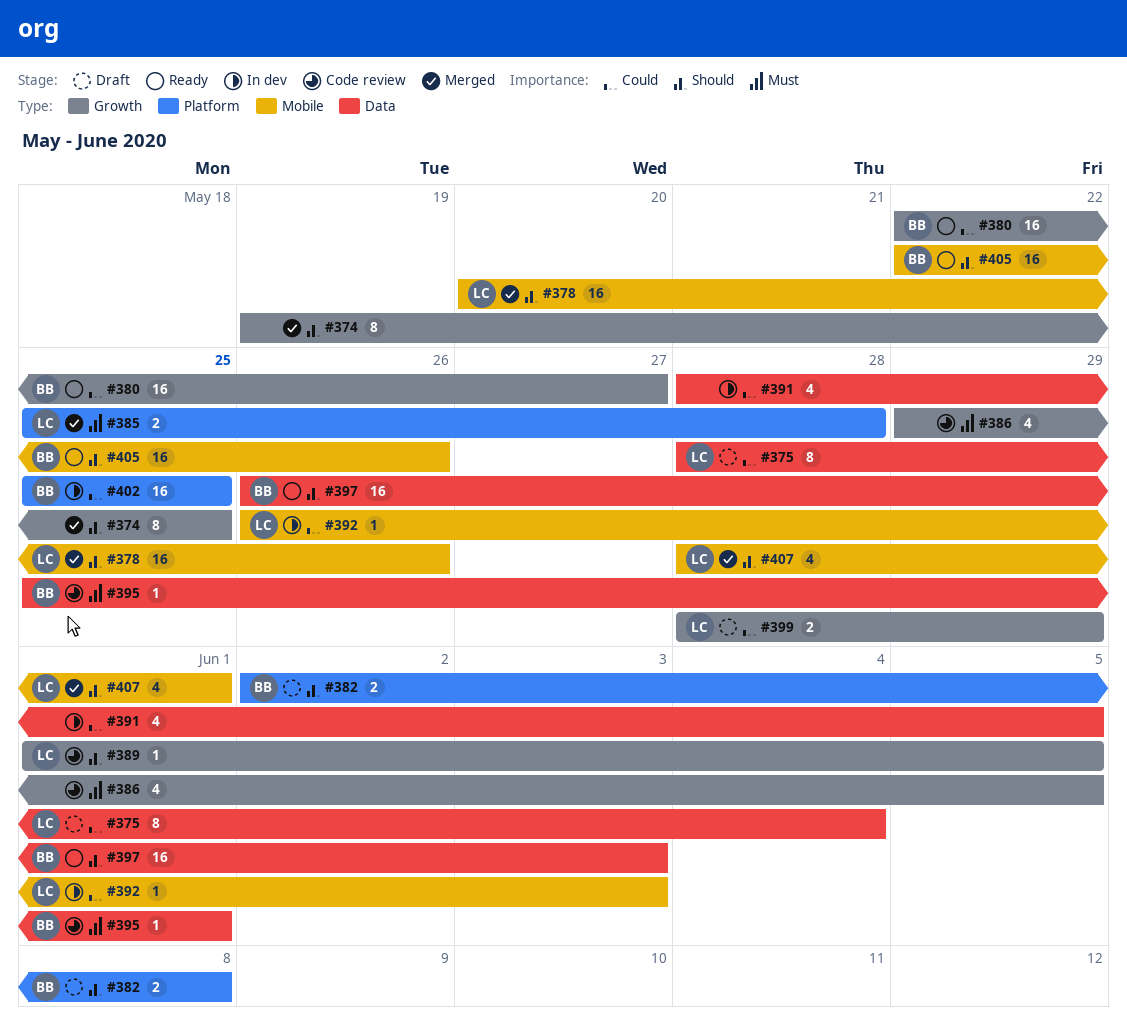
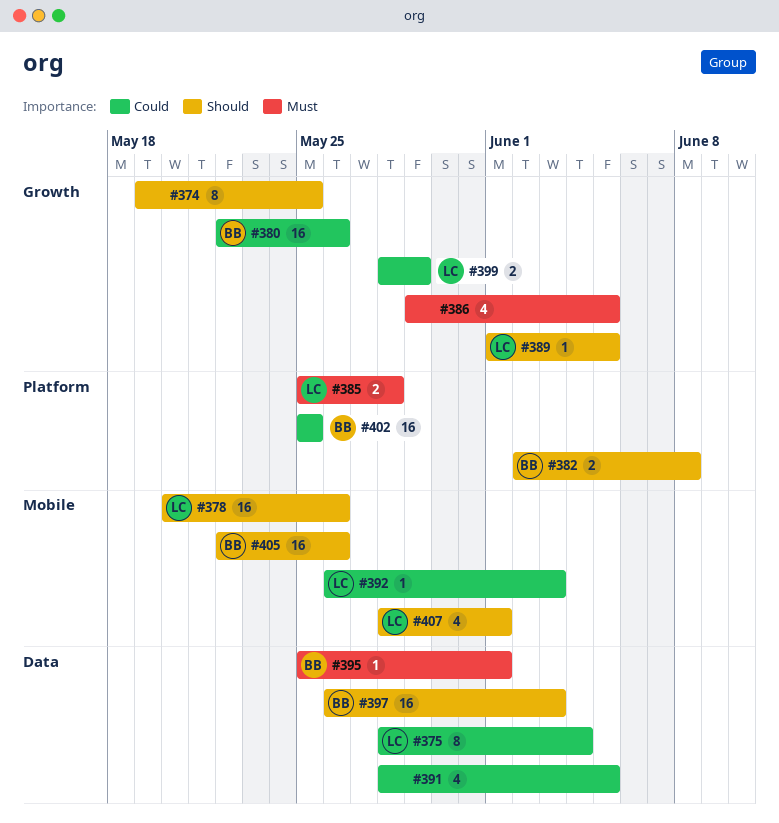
#380, due: May 27 -> May 26

